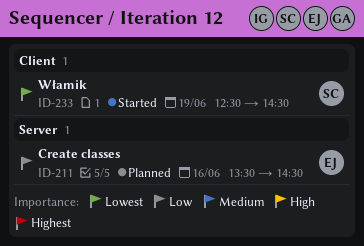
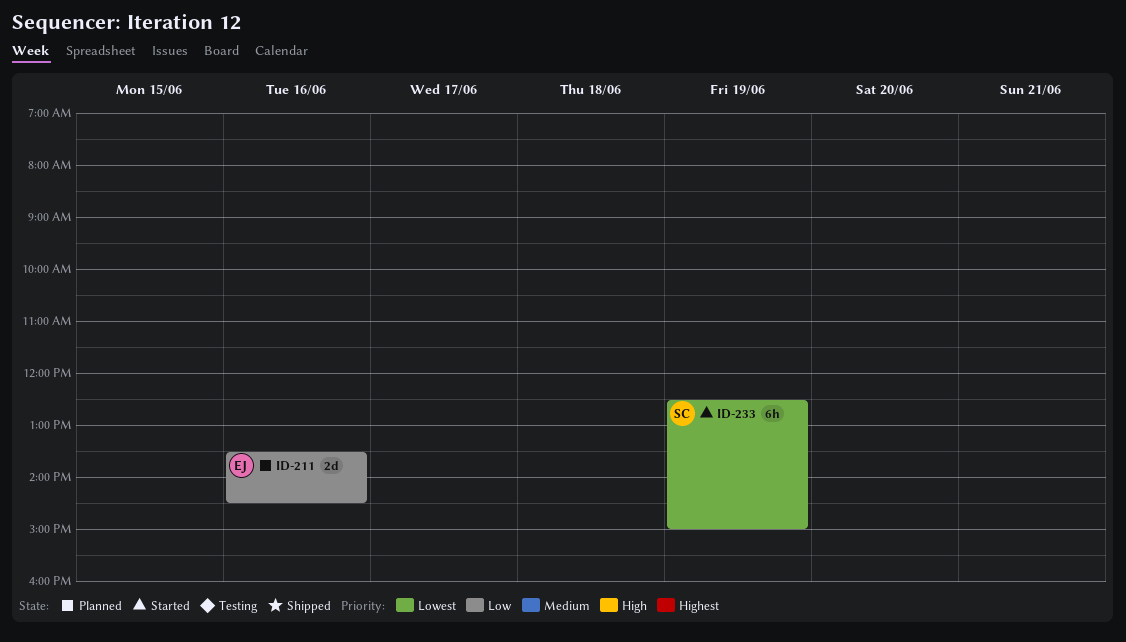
ID-233, ends: 14:30 -> 15:00

